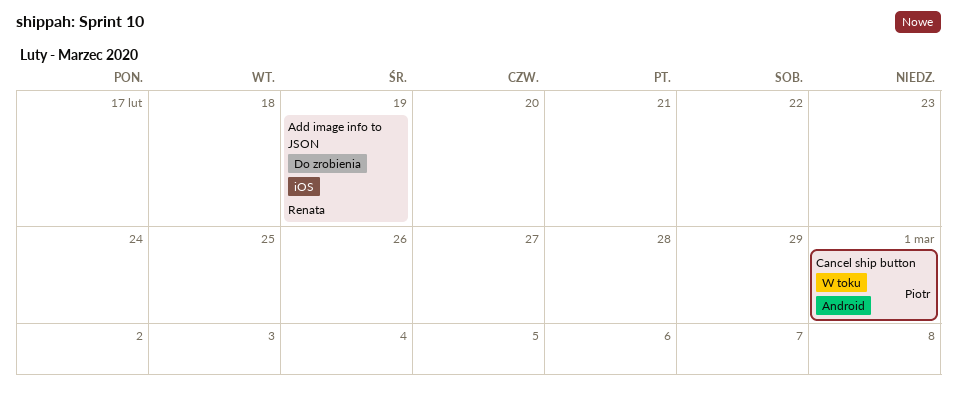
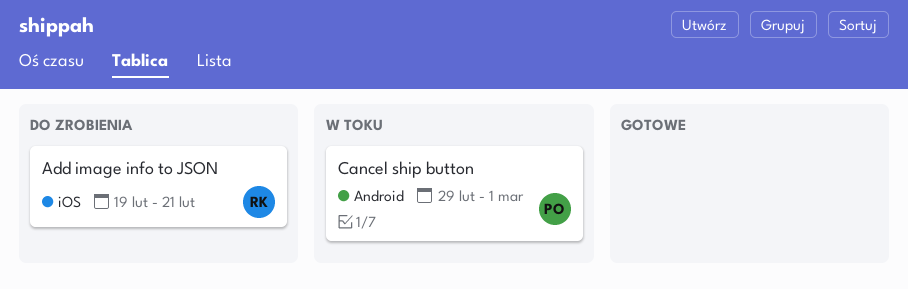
Add image info to JSON, due: Feb 19 -> Feb 21

